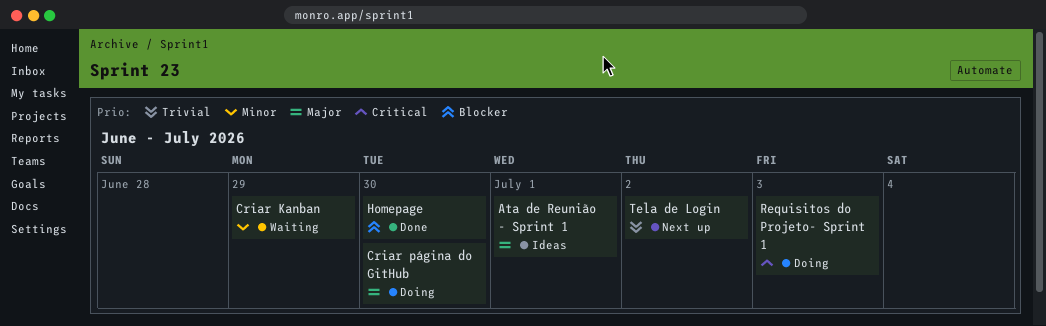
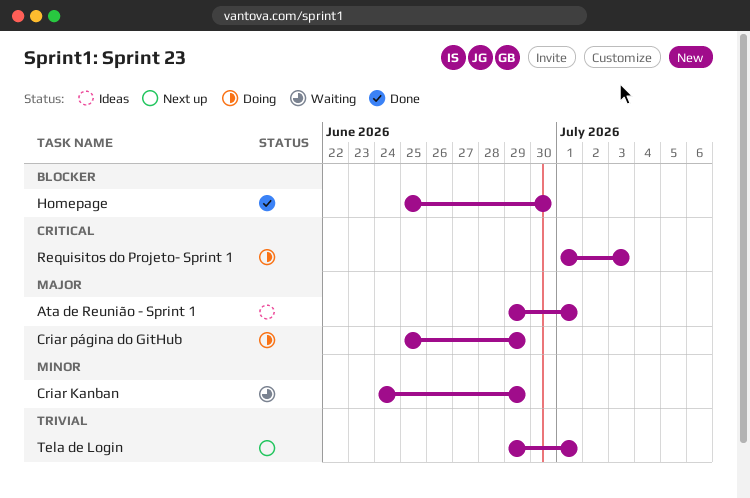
Criar página do GitHub, due: Jun 30 -> Jun 29
Tela de Login, due: Jul 2 -> Jul 1

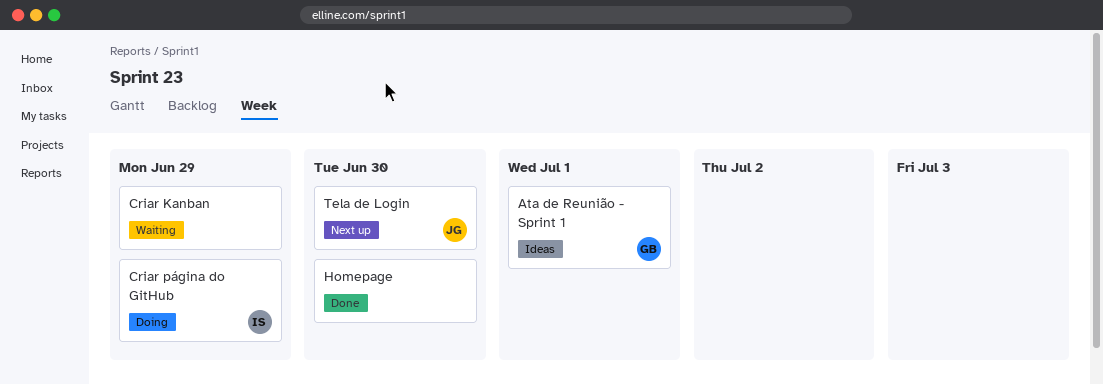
Requisitos do Projeto- Sprint 1: present -> none
Tela de Login, due: Jul 1 -> Jun 30

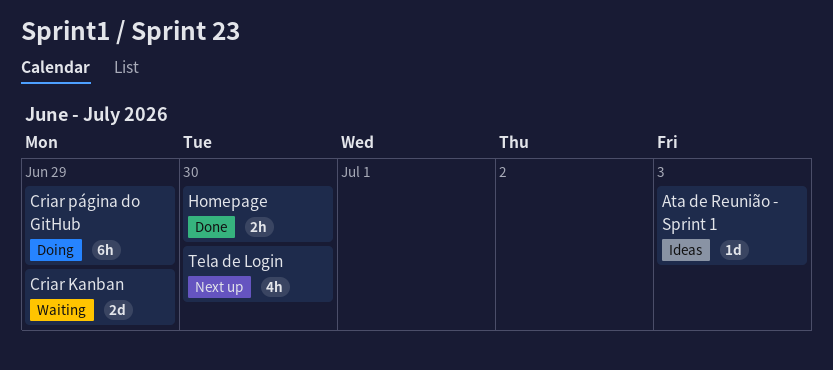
Ata de Reunião - Sprint 1, due: Jul 1 -> Jul 3

